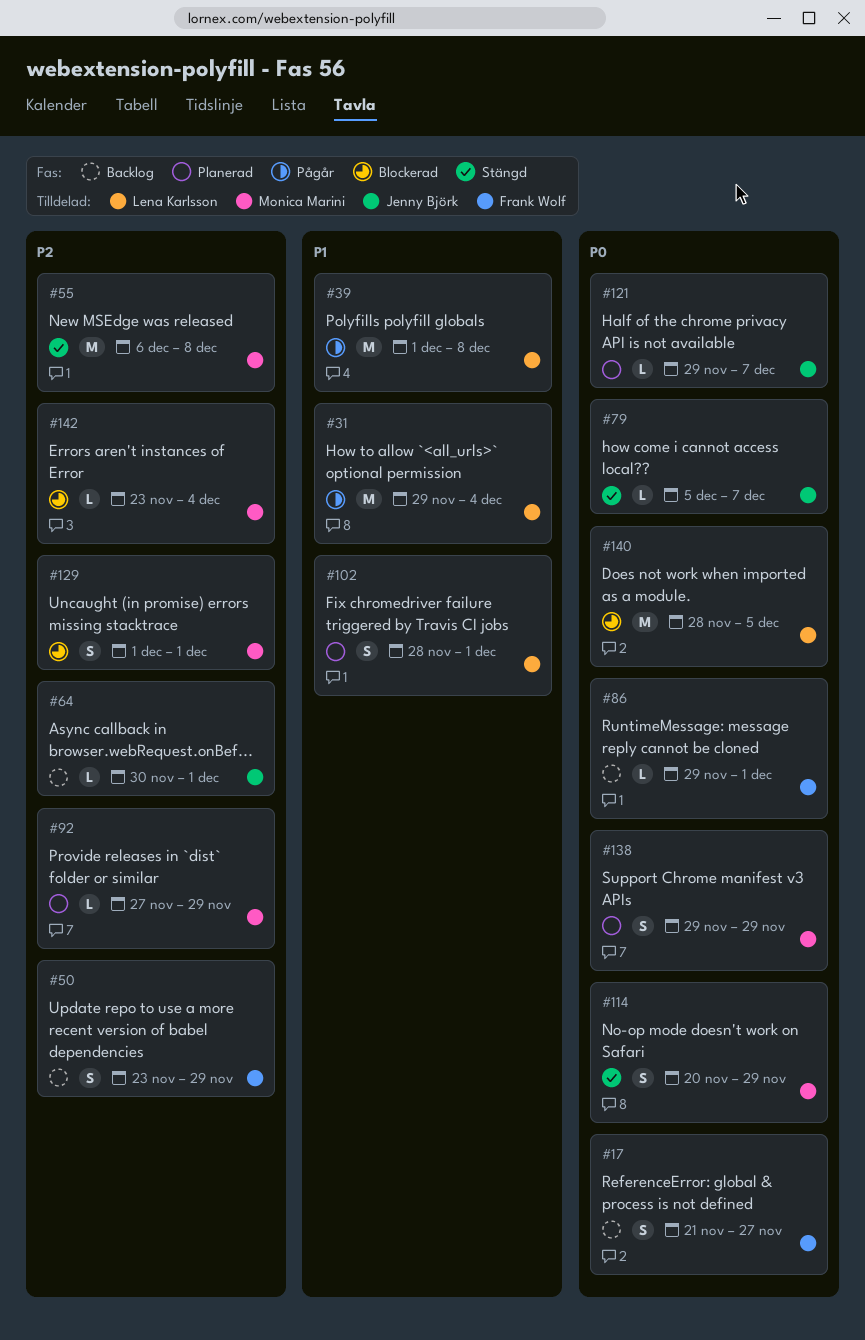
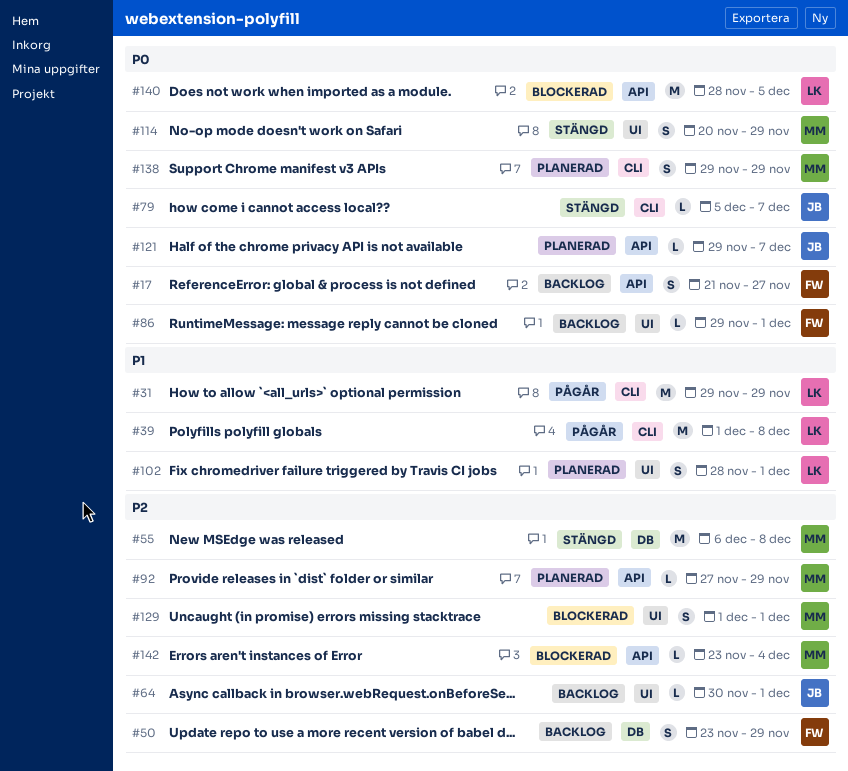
#31, due: Dec 4 -> Nov 29

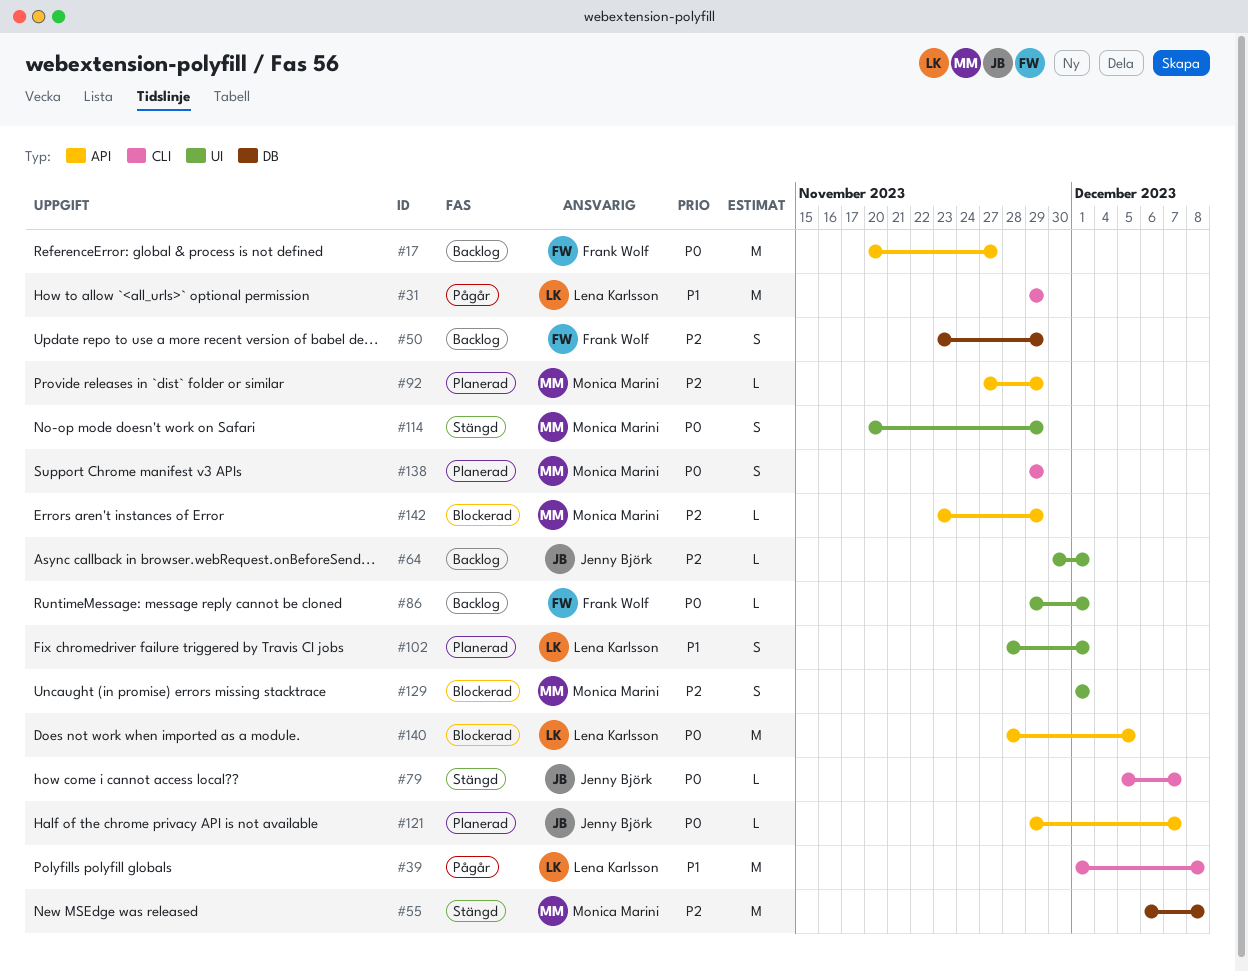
#17, estimate: S -> M
#17, start: Nov 21 -> Nov 20
#142, due: Dec 4 -> Nov 29

